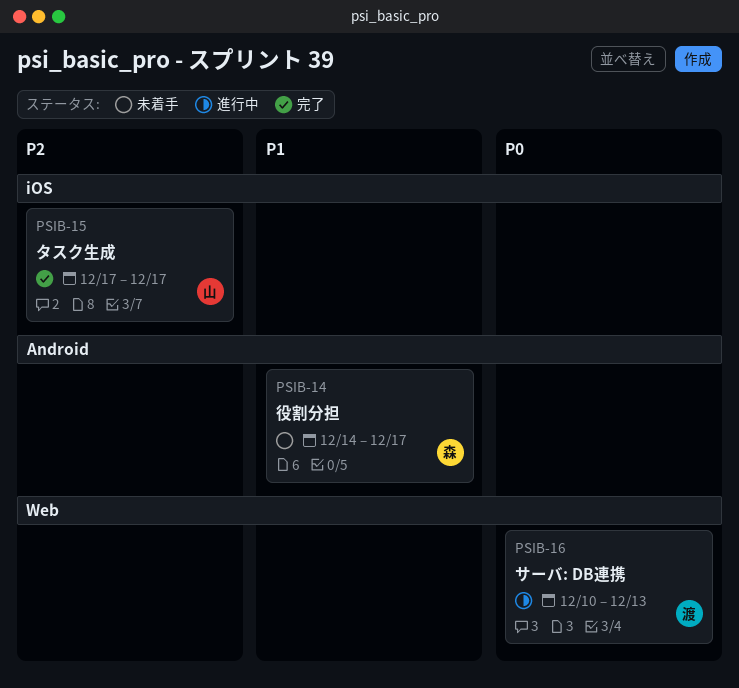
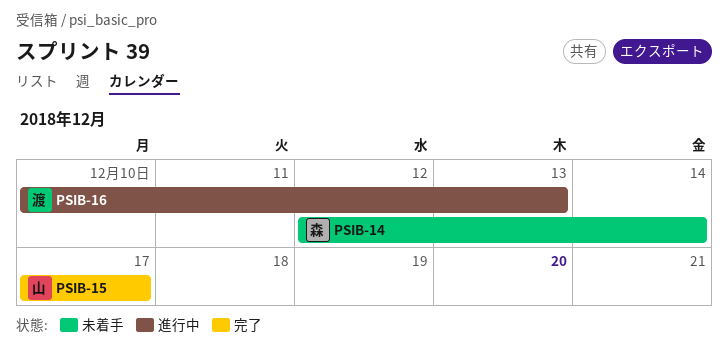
PSIB-14, start: Dec 14 -> Dec 12
PSIB-14, due: Dec 17 -> Dec 14

